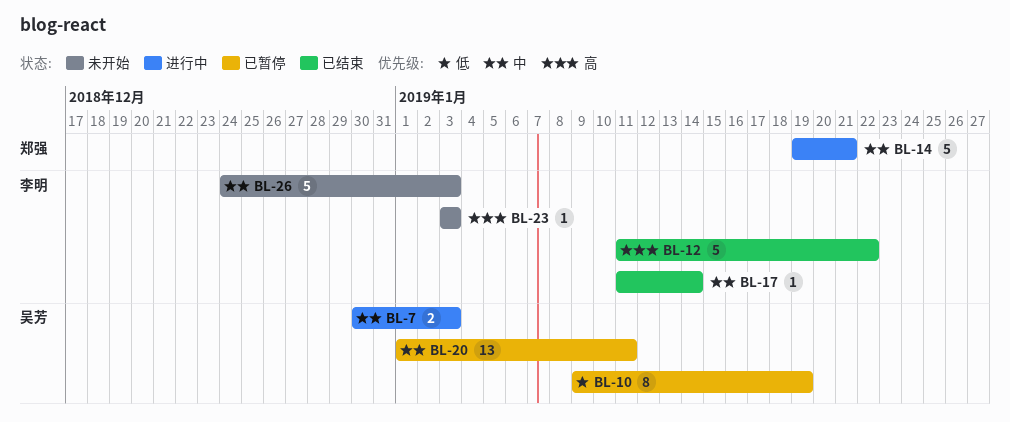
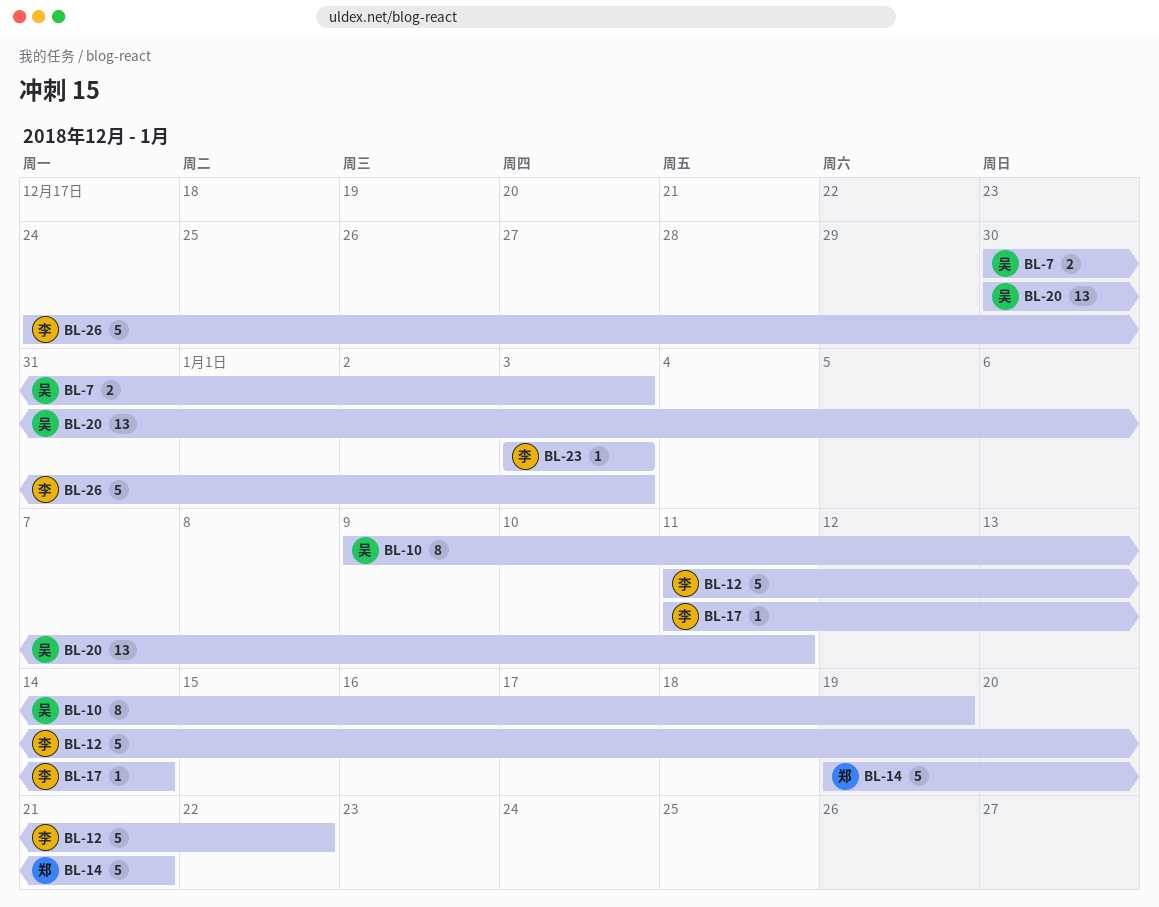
BL-20, start: Jan 1 -> Dec 30

